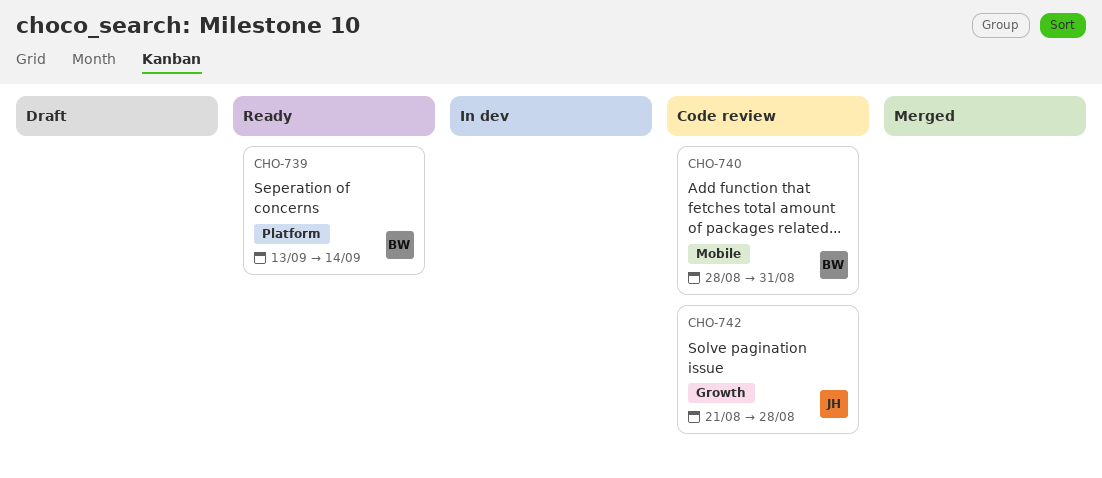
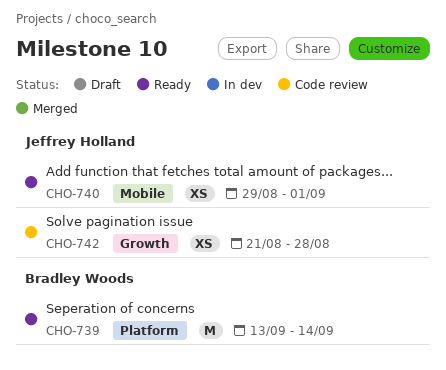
CHO-740, status: Code review -> Ready
CHO-740, owner: Bradley Woods -> Jeffrey Holland
CHO-740, start: Aug 28 -> Aug 29
CHO-740, due: Aug 31 -> Sep 1

